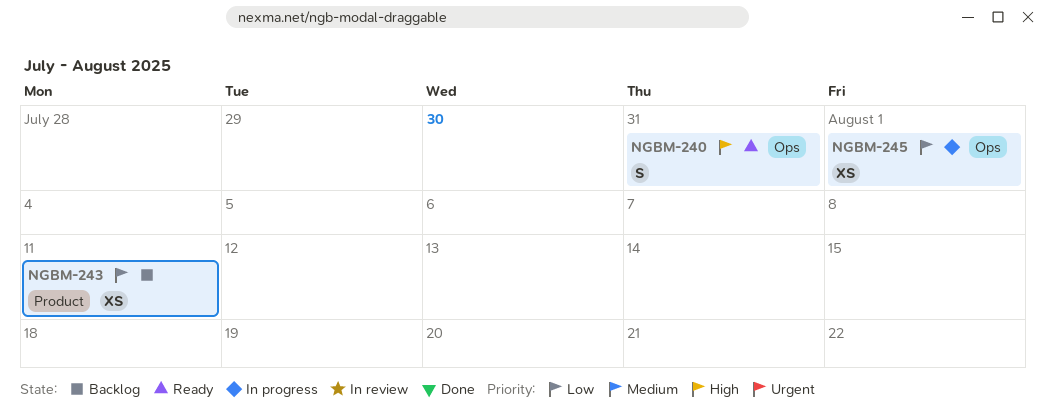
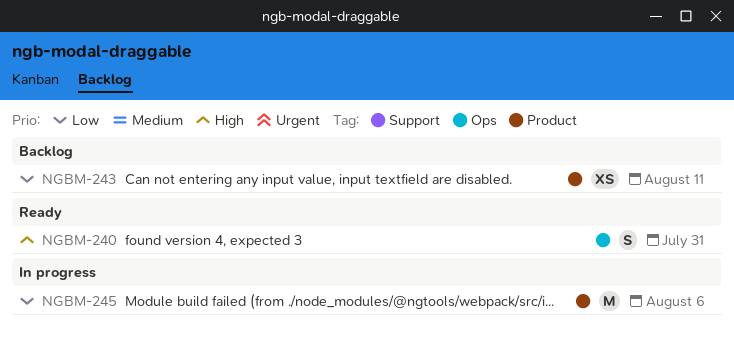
NGBM-245, label: Ops -> Product
NGBM-245, estimate: XS -> M
NGBM-245, due: Aug 1 -> Aug 6

